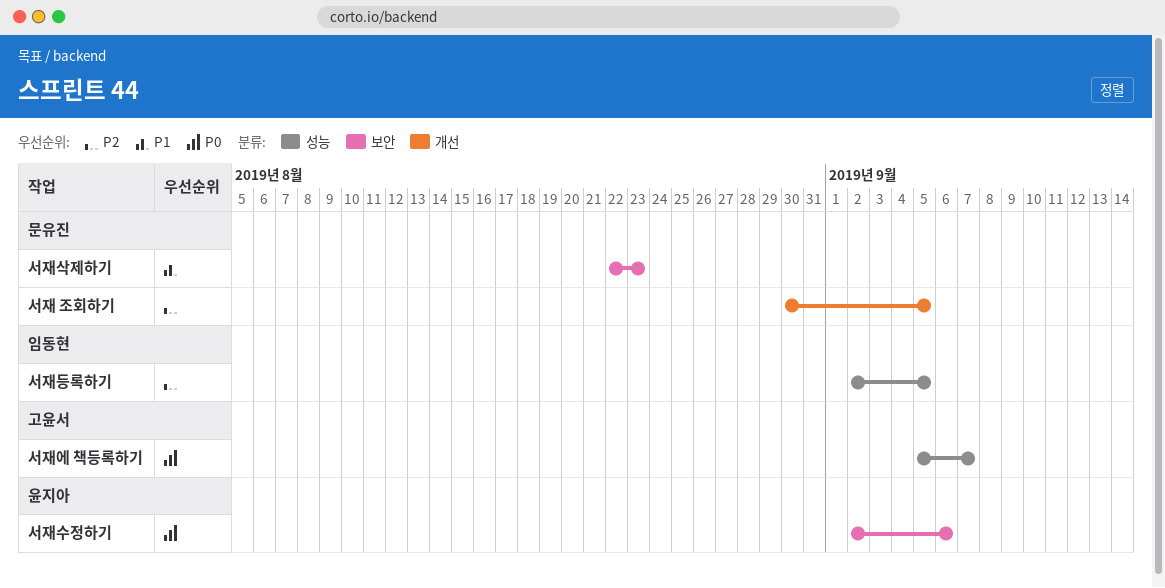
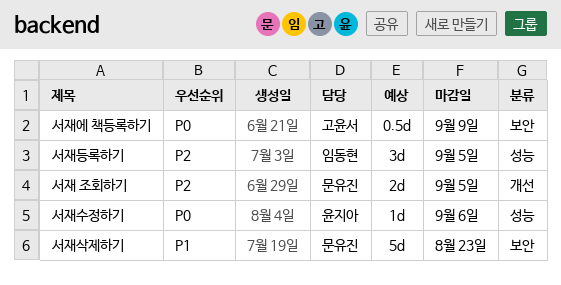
서재수정하기, label: 보안 -> 성능
서재에 책등록하기, label: 성능 -> 보안
서재에 책등록하기, due: Sep 7 -> Sep 9

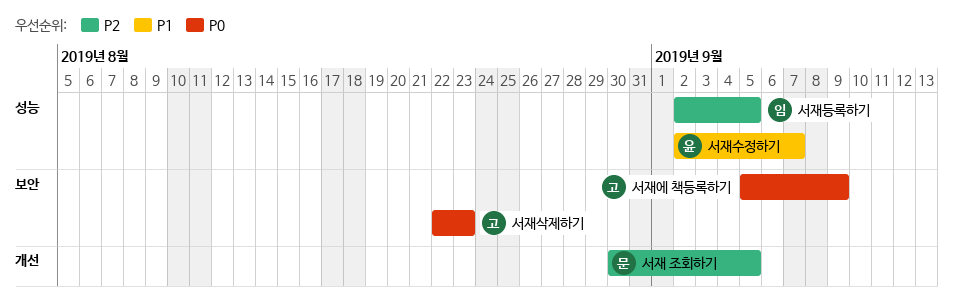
서재삭제하기, owner: 문유진 -> 고윤서
서재삭제하기, priority: P1 -> P0
서재수정하기, priority: P0 -> P1
서재수정하기, due: Sep 6 -> Sep 7

